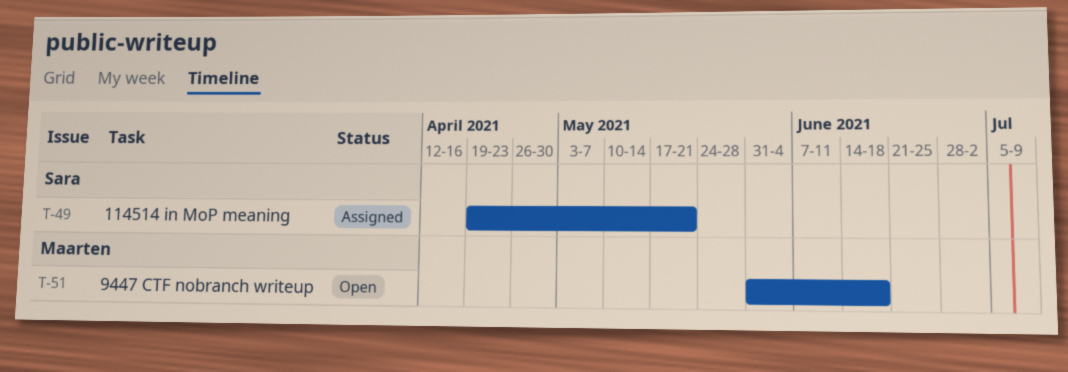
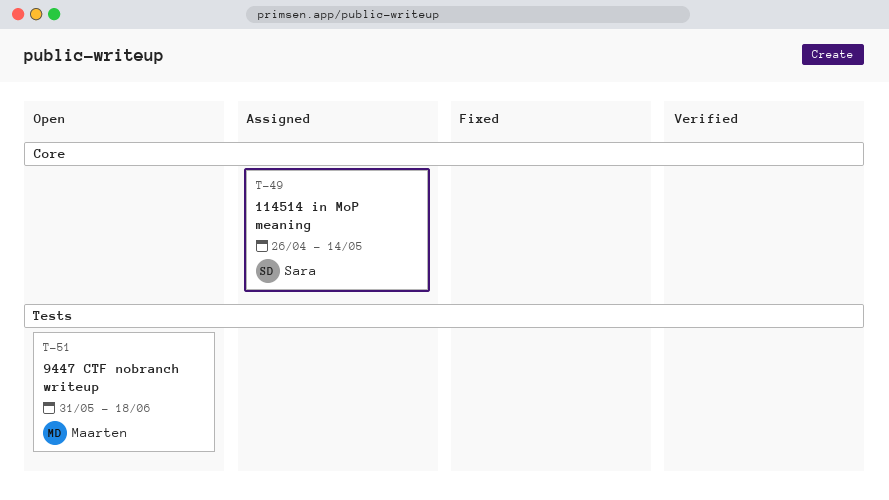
T-49, start: Apr 19 -> Apr 26
T-49, due: May 21 -> May 14

